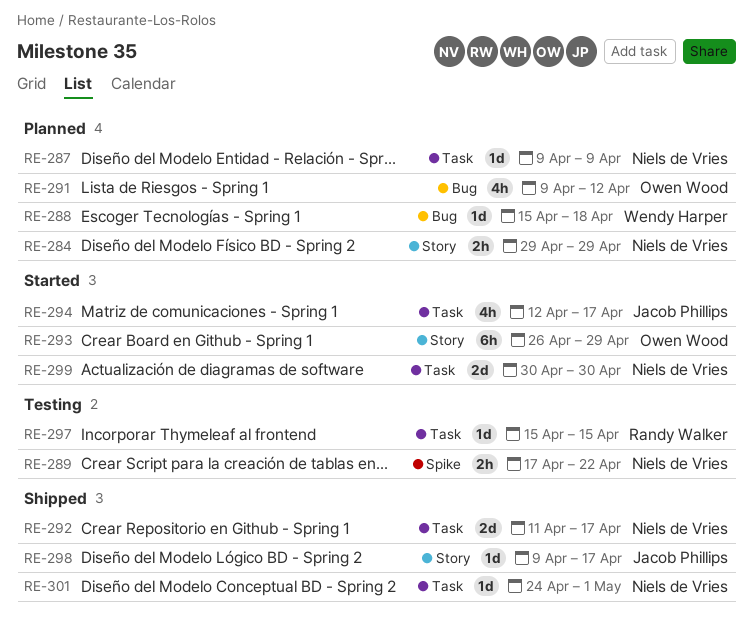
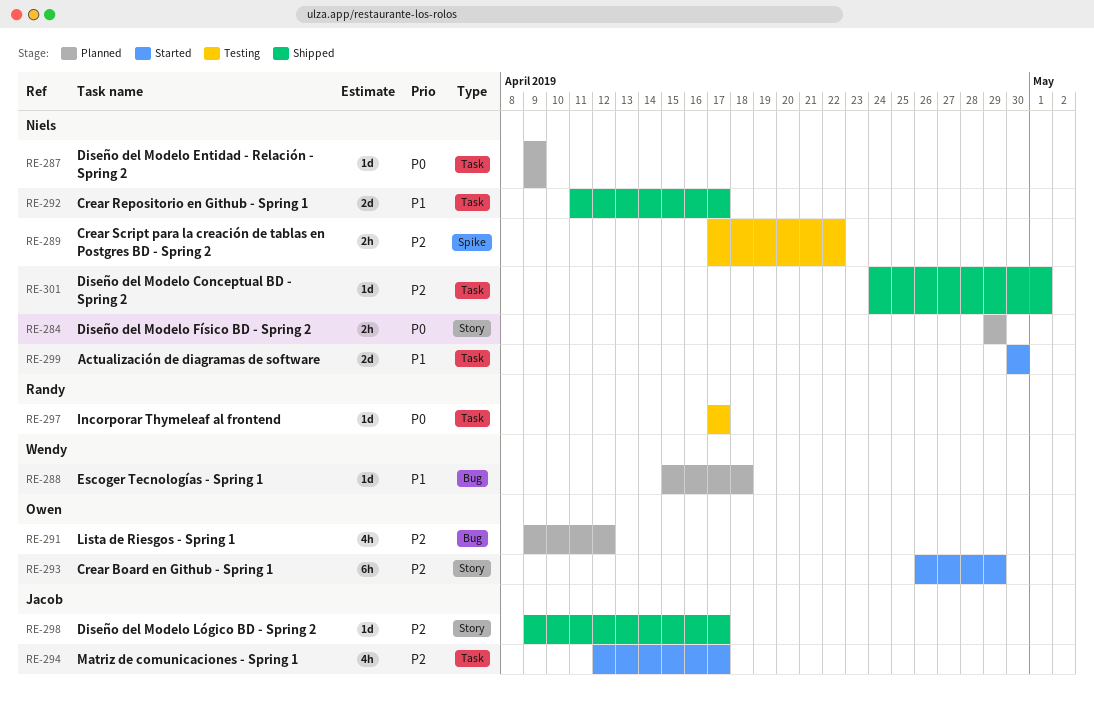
RE-297, start: Apr 15 -> Apr 17
RE-297, due: Apr 15 -> Apr 17

